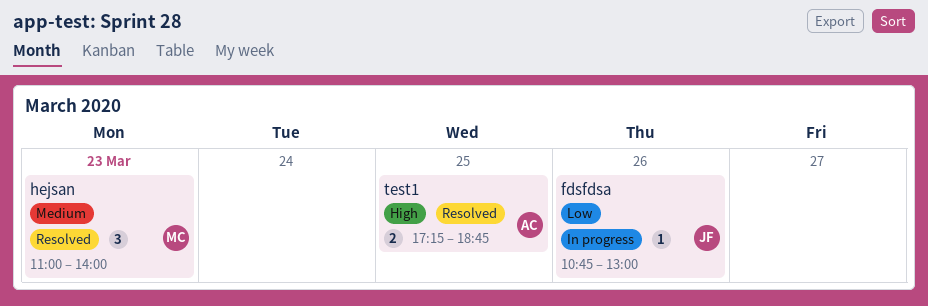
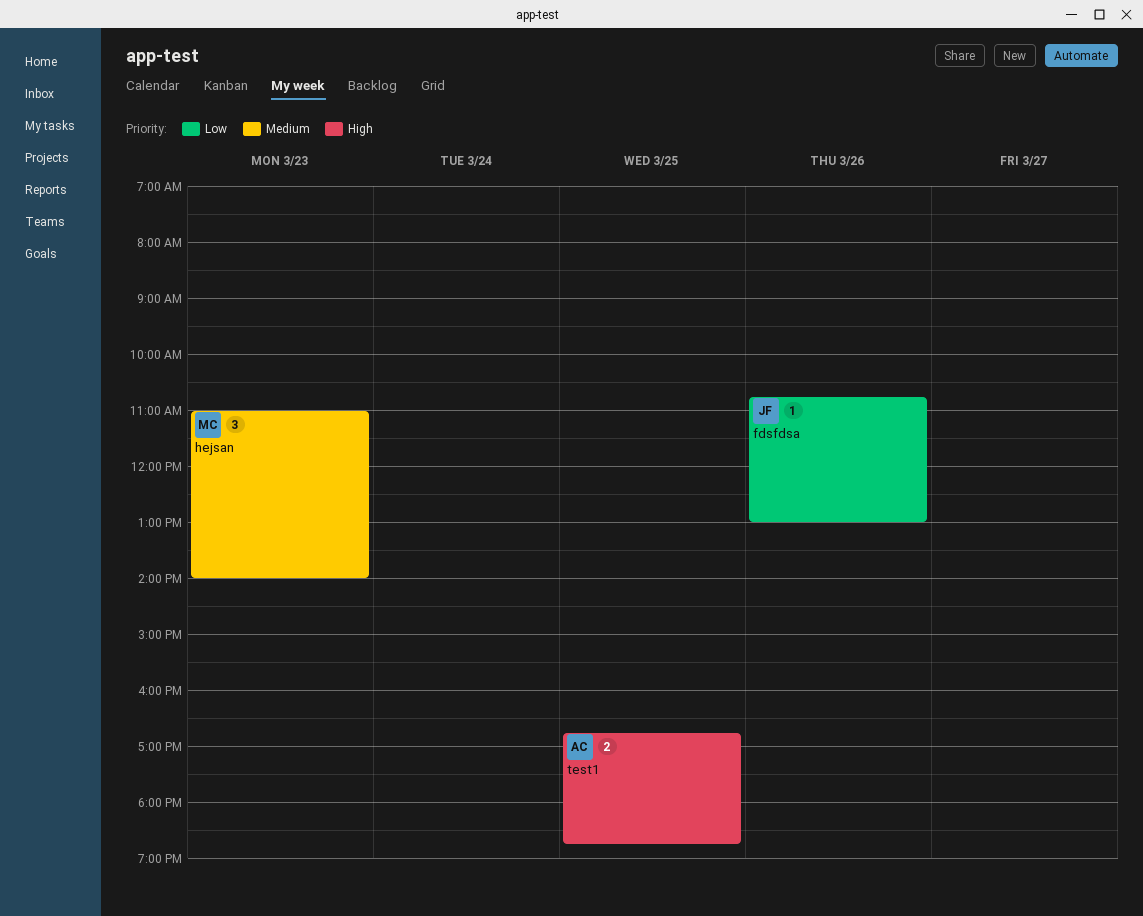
test1, begins: 17:15 -> 16:45

